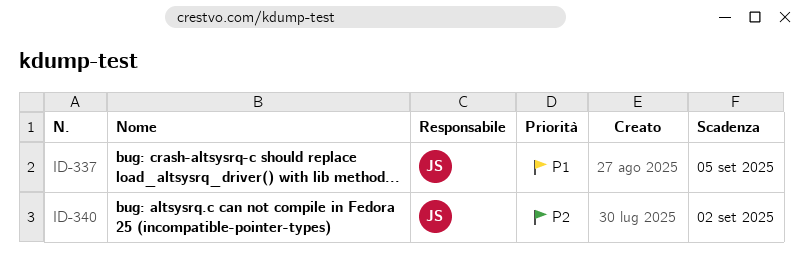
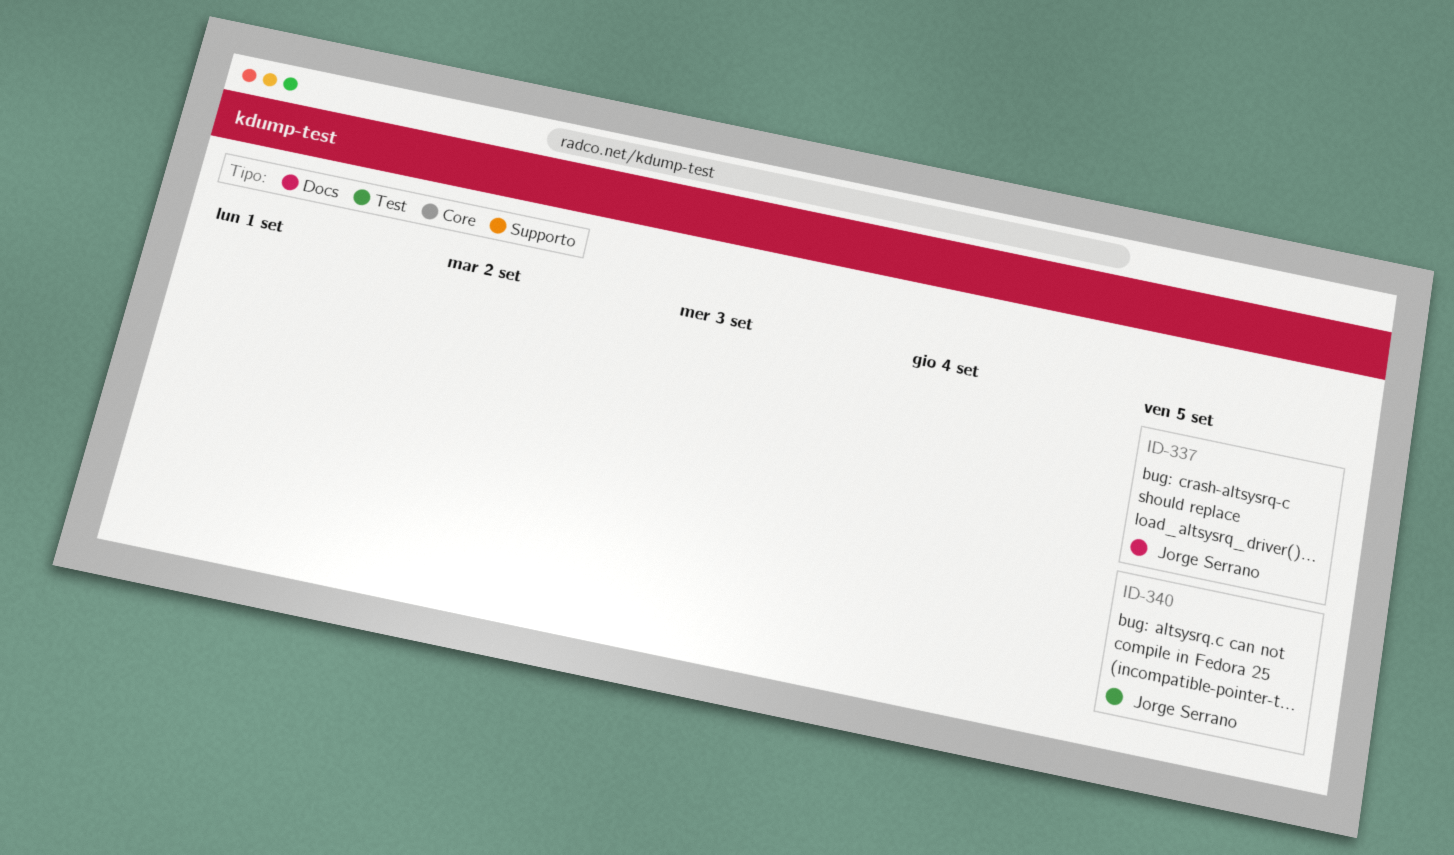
ID-340, due: Sep 2 -> Sep 5

